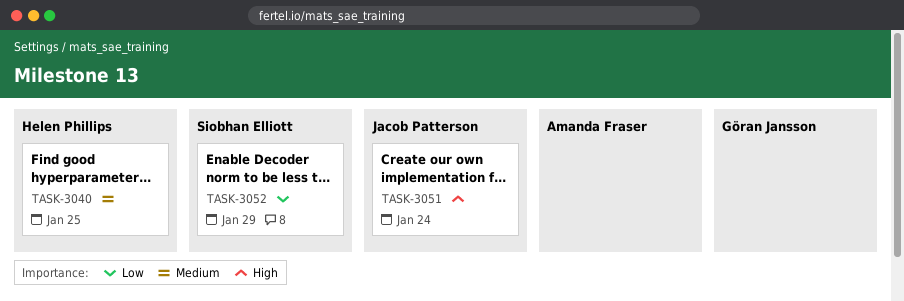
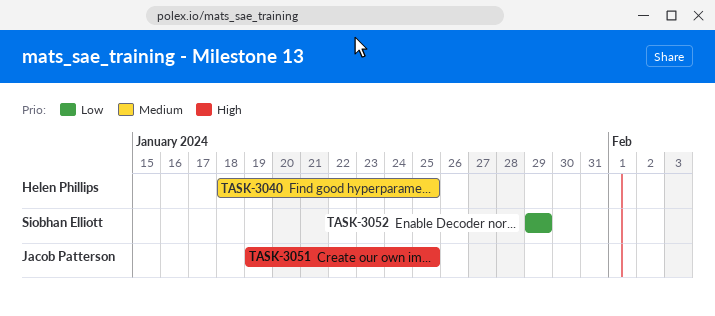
TASK-3051, due: Jan 24 -> Jan 25

